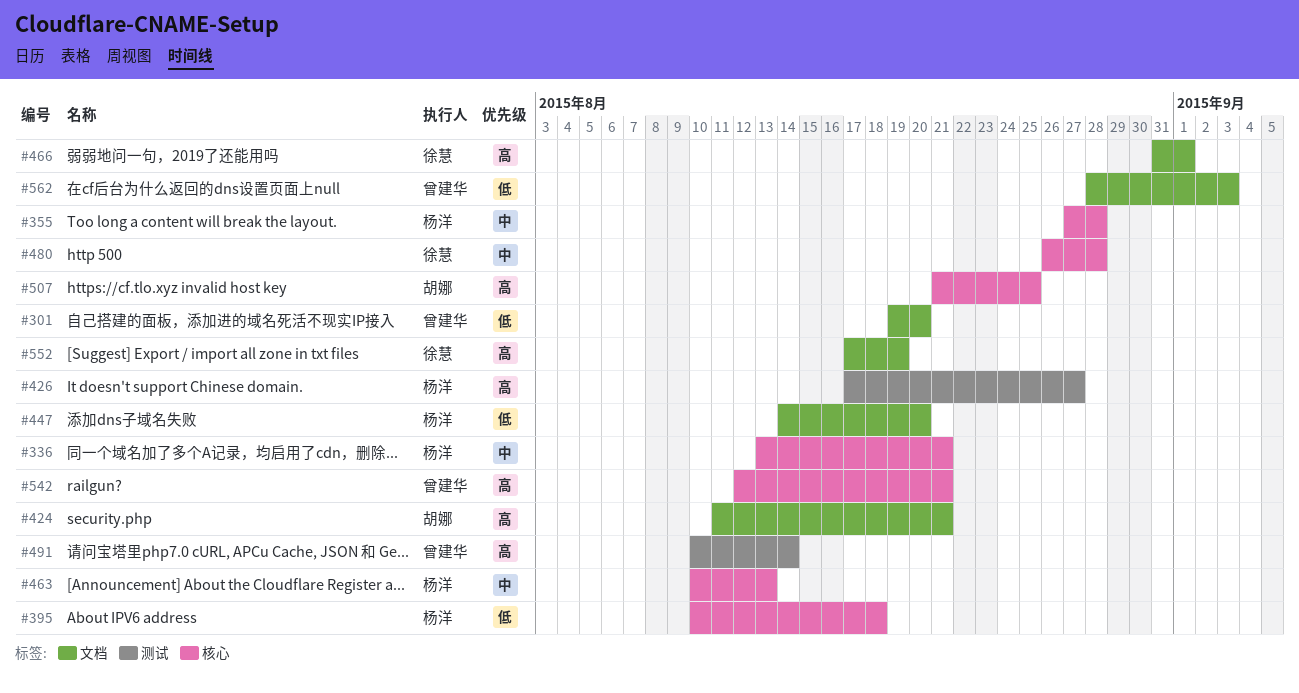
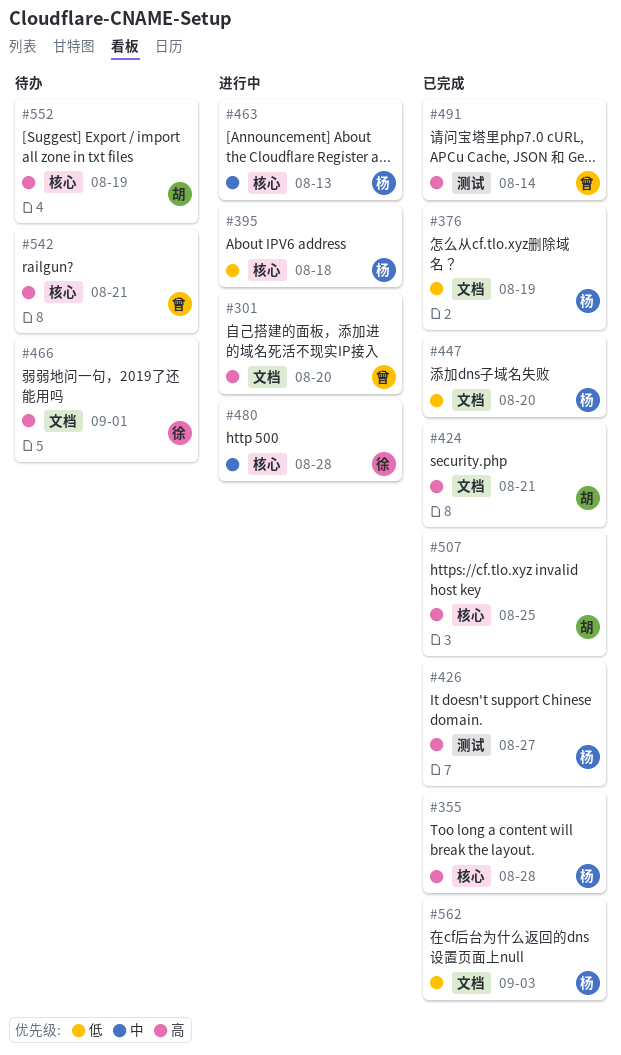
#301, priority: 低 -> 高
#336: present -> none
#355, priority: 中 -> 高
#376: none -> present
#552, owner: 徐慧 -> 胡娜
#552, label: 文档 -> 核心
#562, owner: 曾建华 -> 杨洋

